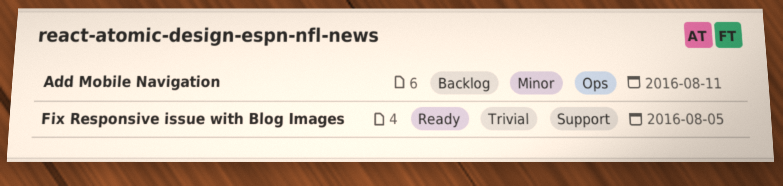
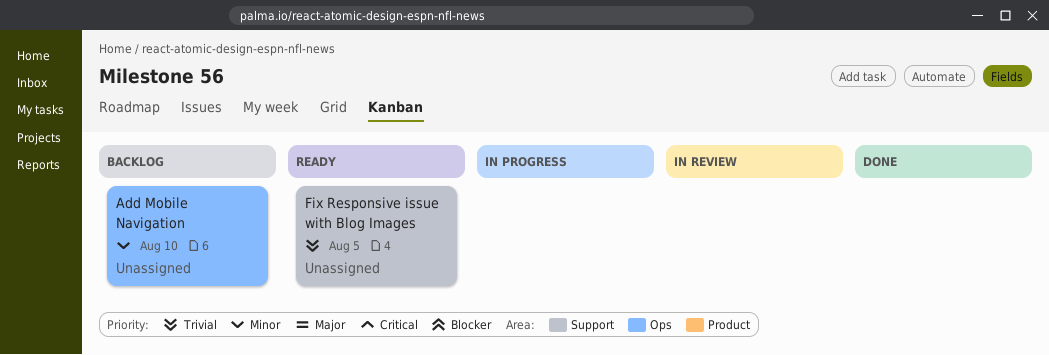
Add Mobile Navigation, due: Aug 11 -> Aug 10

